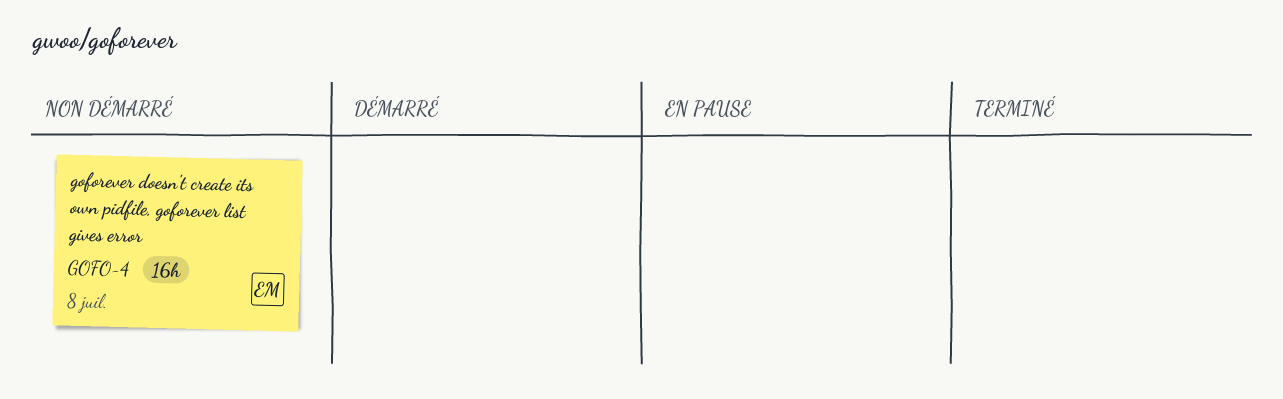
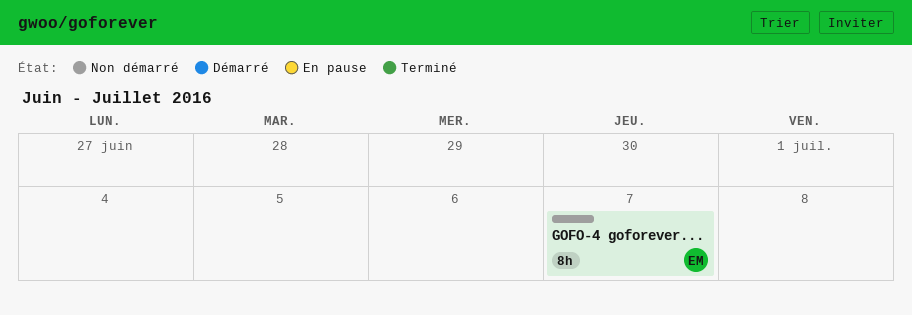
GOFO-4, estimate: 16h -> 8h
GOFO-4, due: Jul 8 -> Jul 7

